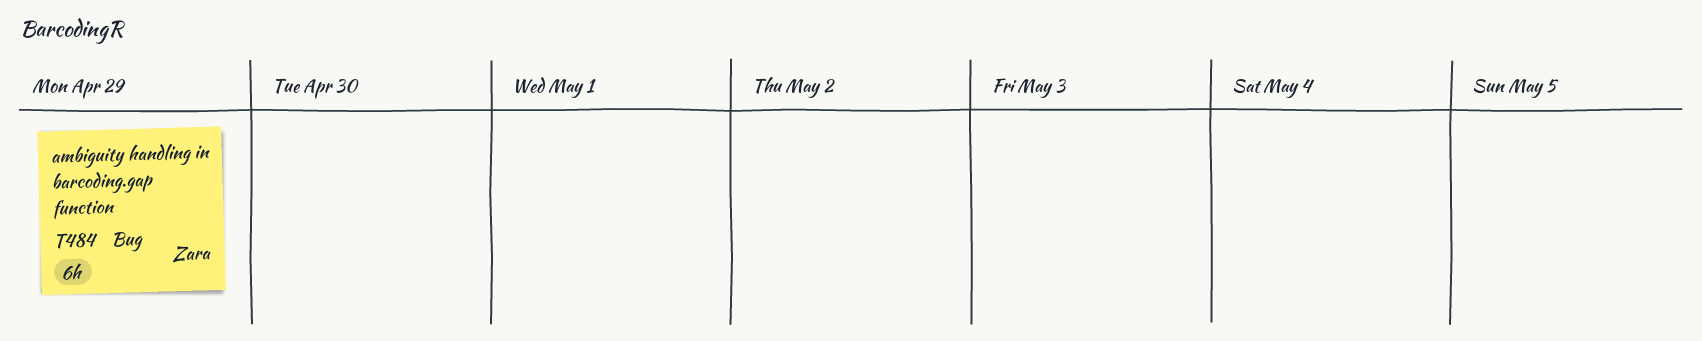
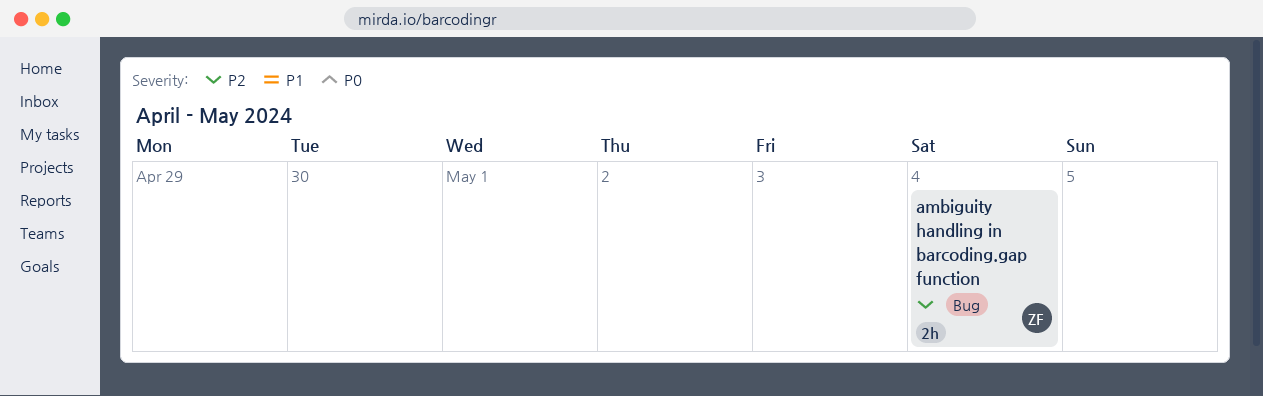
ambiguity handling in barcoding.gap function, estimate: 6h -> 2h
ambiguity handling in barcoding.gap function, due: Apr 29 -> May 4

